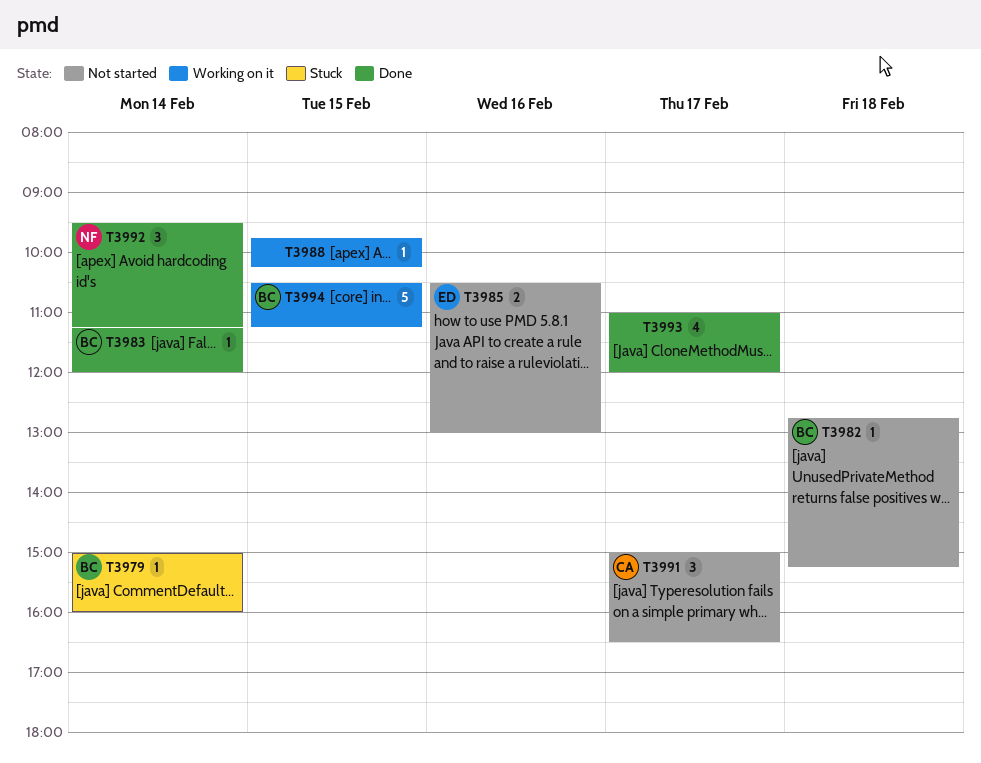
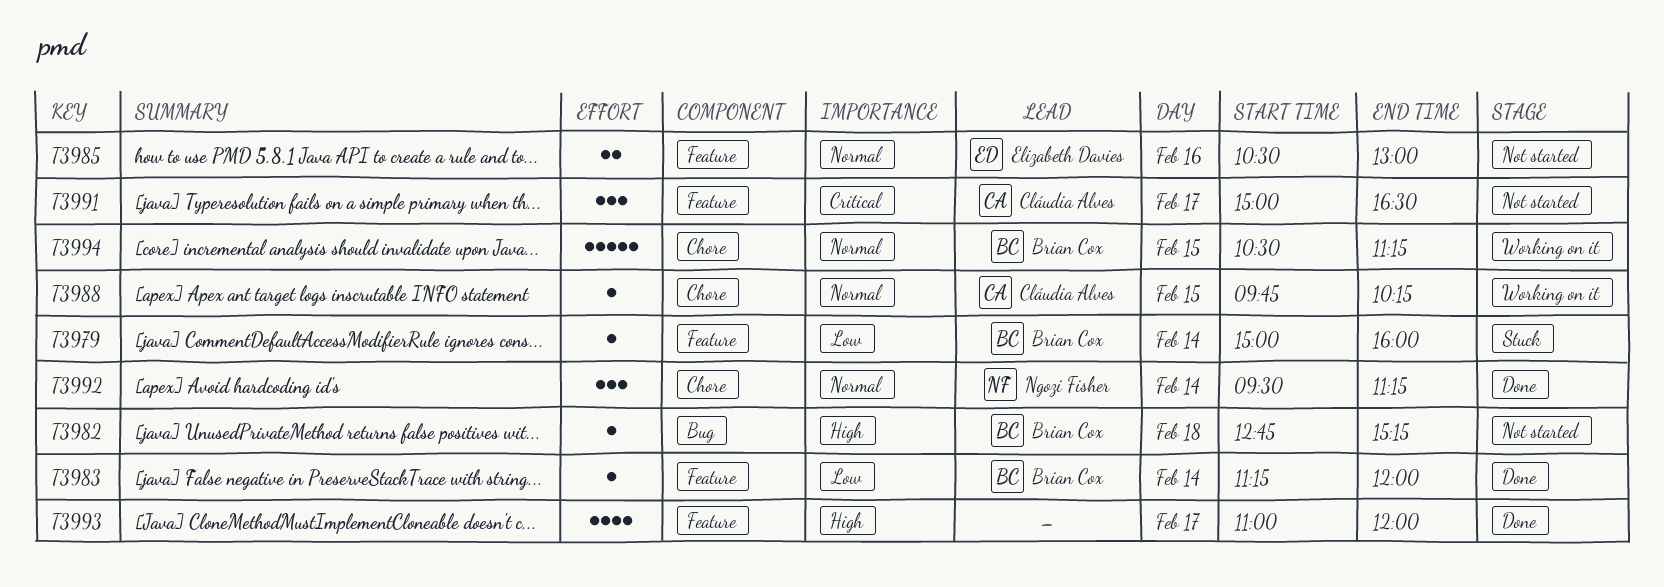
T3988, owner: none -> Cláudia Alves

